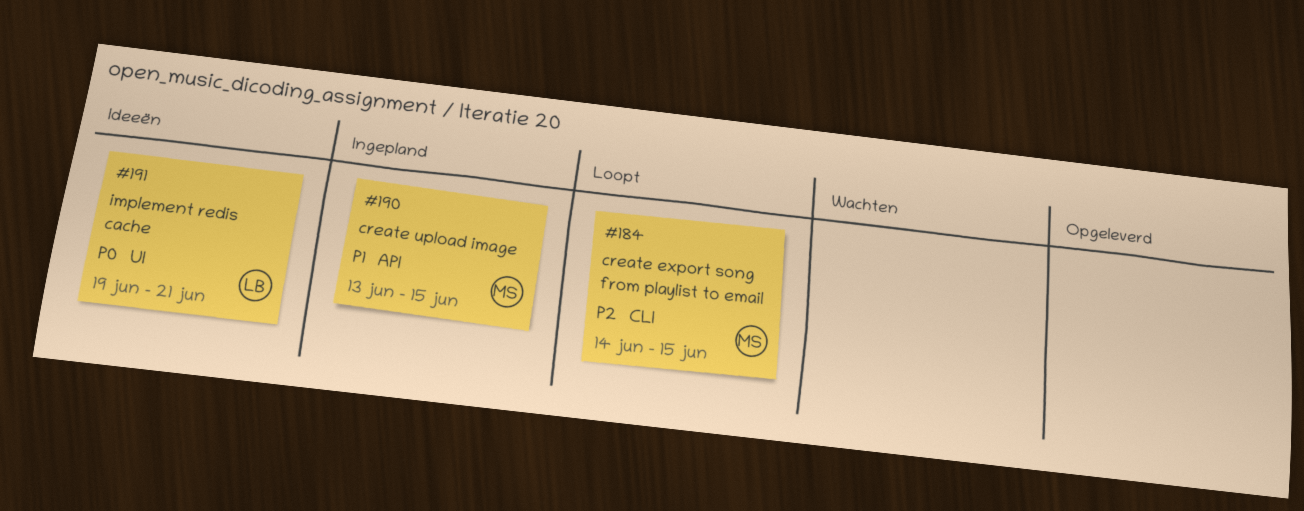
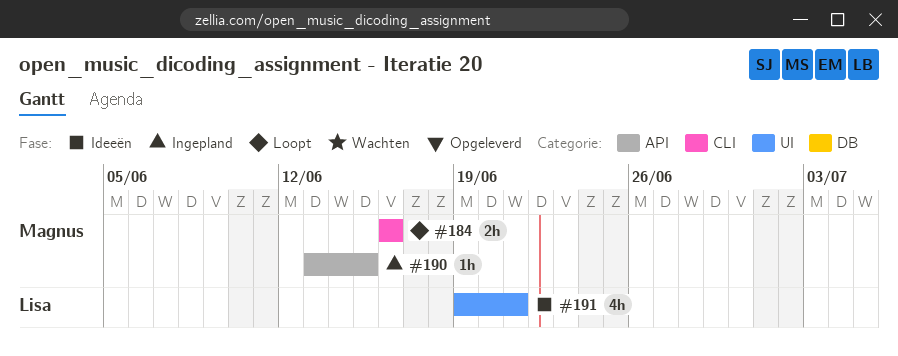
#184, start: Jun 14 -> Jun 16
#184, due: Jun 15 -> Jun 16

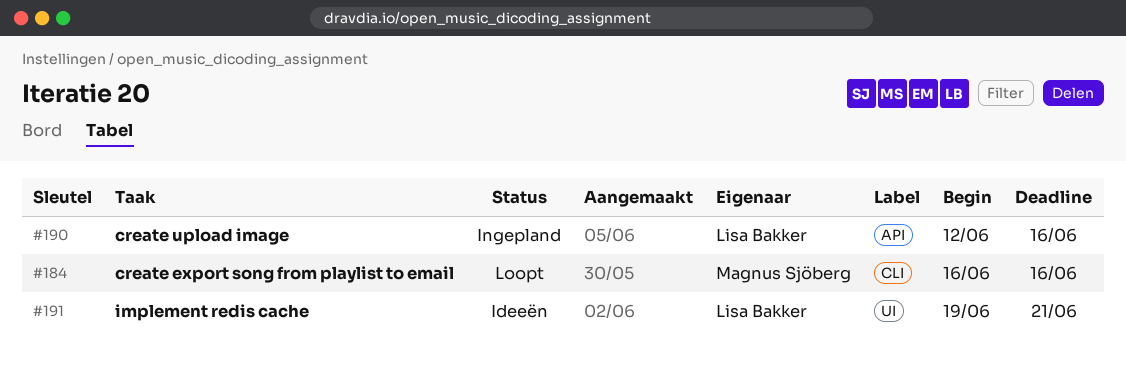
#190, owner: Magnus Sjöberg -> Lisa Bakker
#190, start: Jun 13 -> Jun 12
#190, due: Jun 15 -> Jun 16

